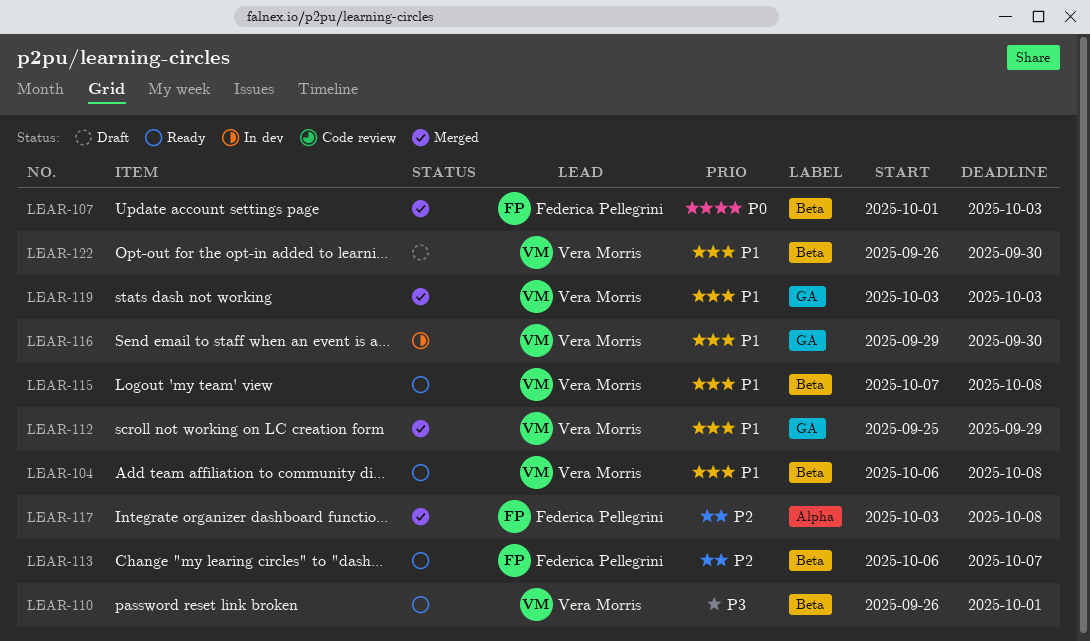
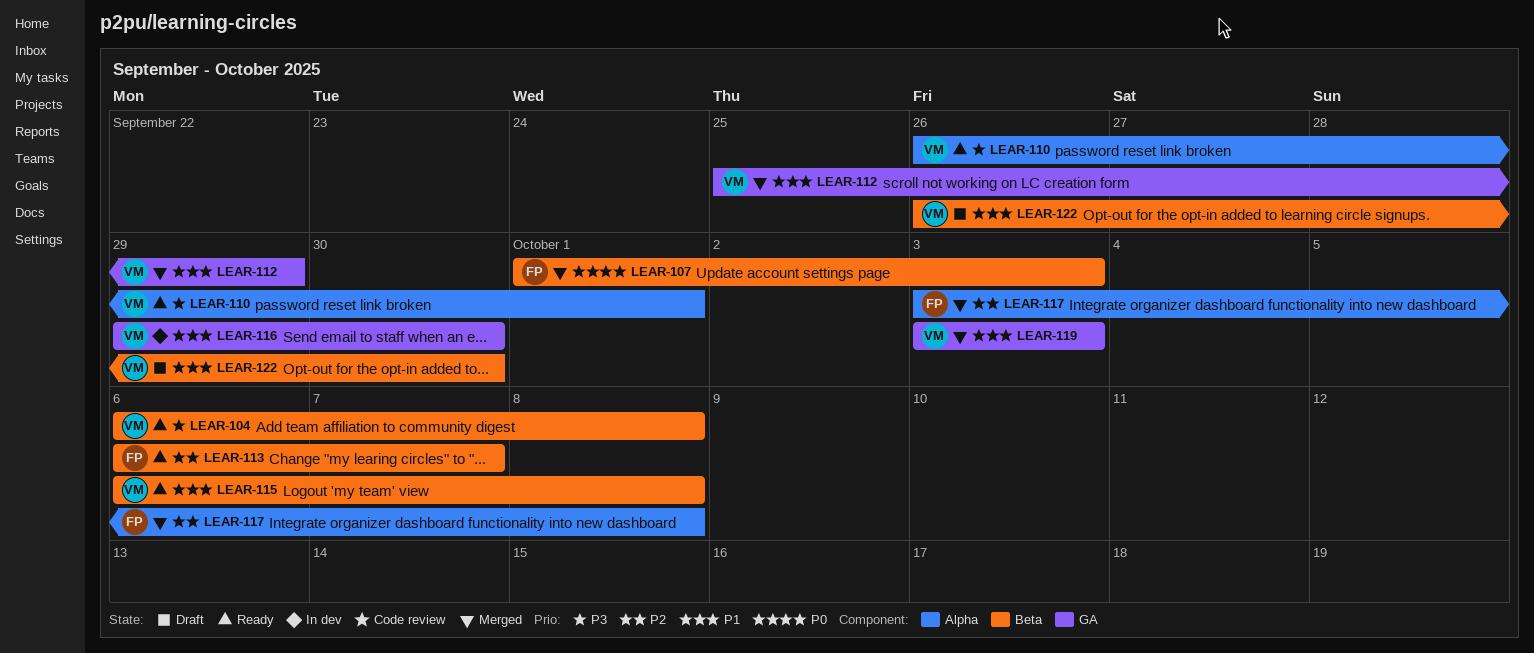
LEAR-104, priority: P1 -> P3
LEAR-110, label: Beta -> Alpha
LEAR-115, start: Oct 7 -> Oct 6

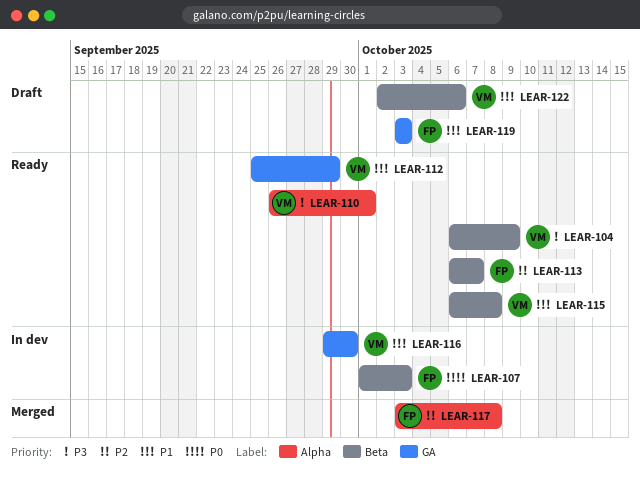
LEAR-104, due: Oct 8 -> Oct 9
LEAR-107, status: Merged -> In dev
LEAR-112, status: Merged -> Ready
LEAR-119, status: Merged -> Draft
LEAR-119, owner: VM -> FP
LEAR-122, start: Sep 26 -> Oct 2
LEAR-122, due: Sep 30 -> Oct 6

